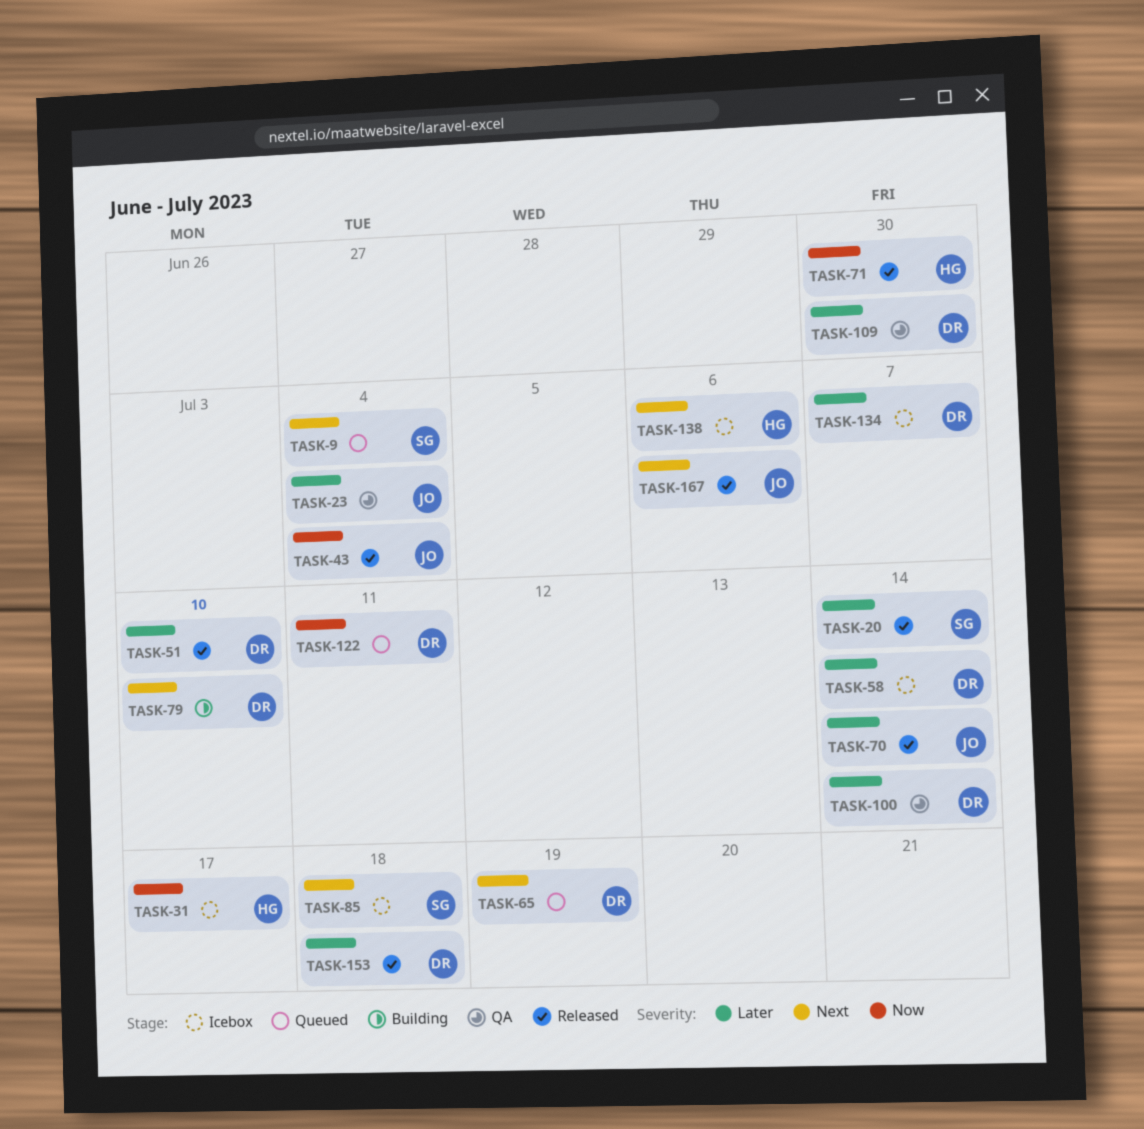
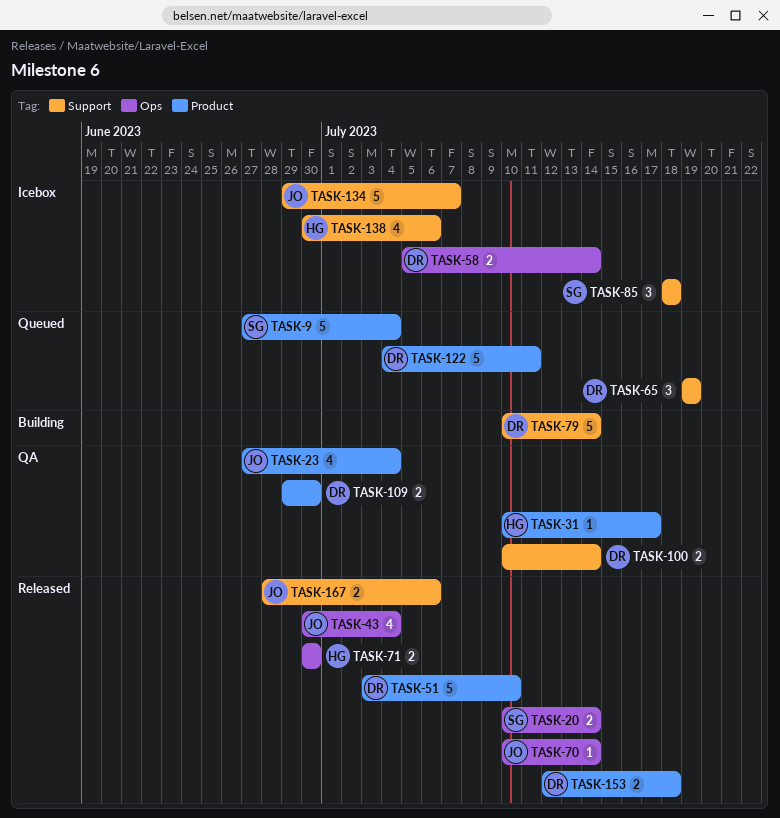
TASK-31, status: Icebox -> QA
TASK-79, due: Jul 10 -> Jul 14
TASK-134, owner: DR -> JO

